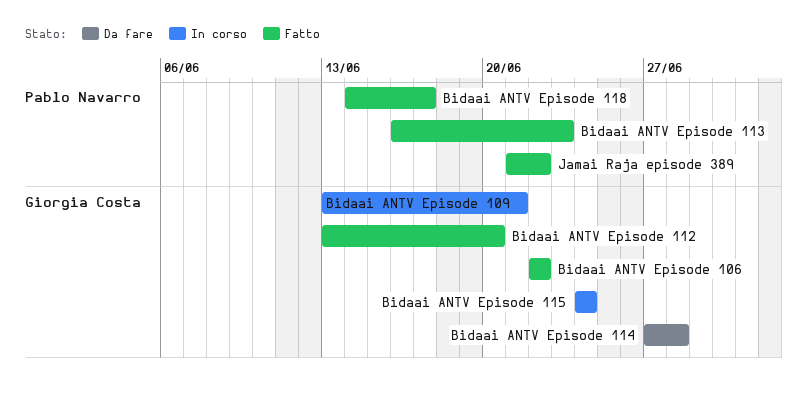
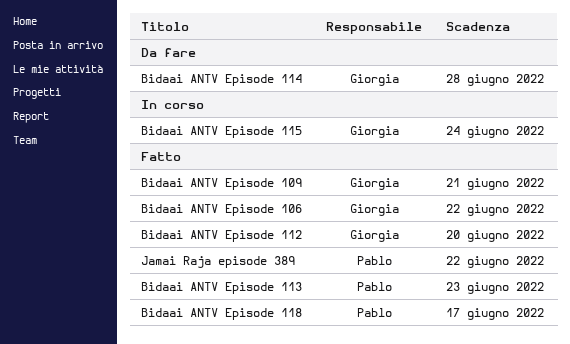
Bidaai ANTV Episode 109, status: In corso -> Fatto

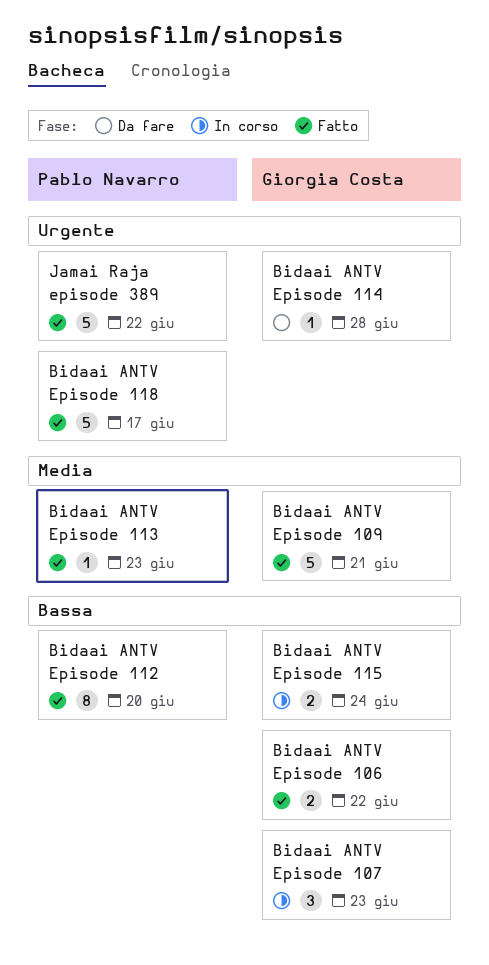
Bidaai ANTV Episode 107: none -> present
Bidaai ANTV Episode 112, owner: Giorgia Costa -> Pablo Navarro

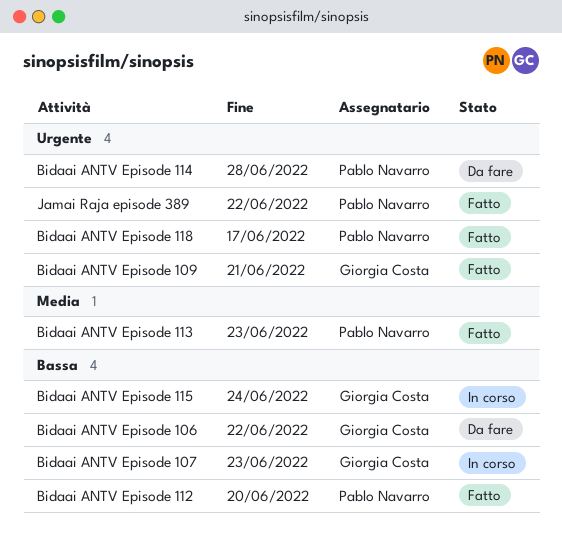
Bidaai ANTV Episode 106, status: Fatto -> Da fare
Bidaai ANTV Episode 109, priority: Media -> Urgente
Bidaai ANTV Episode 114, owner: Giorgia Costa -> Pablo Navarro

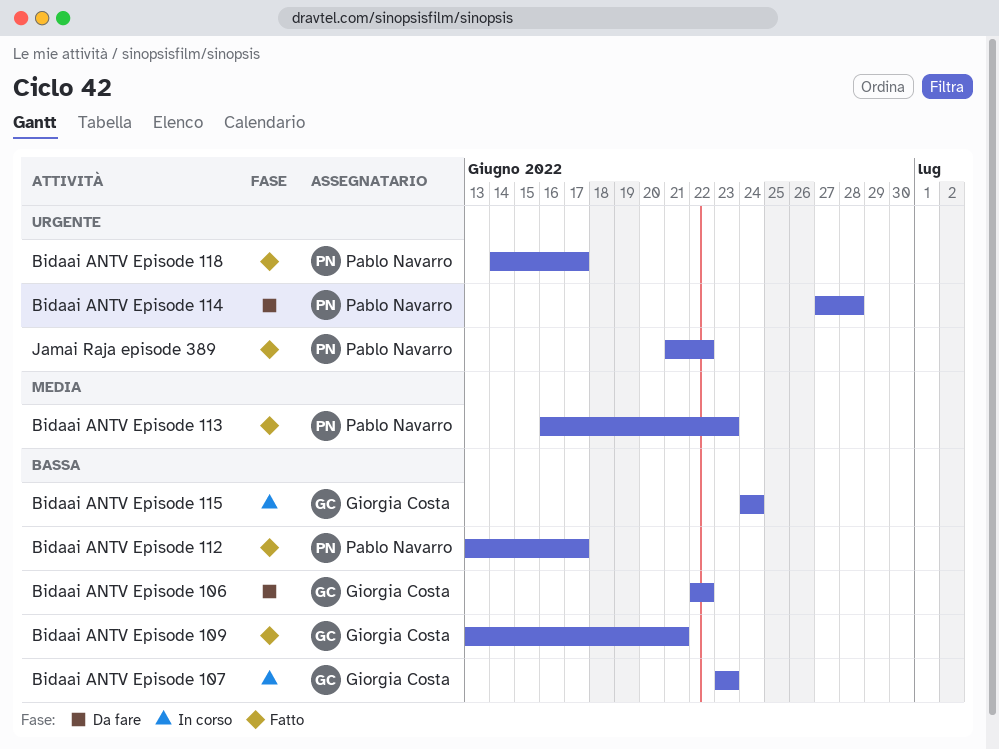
Bidaai ANTV Episode 109, priority: Urgente -> Bassa
Bidaai ANTV Episode 112, due: Jun 20 -> Jun 17

